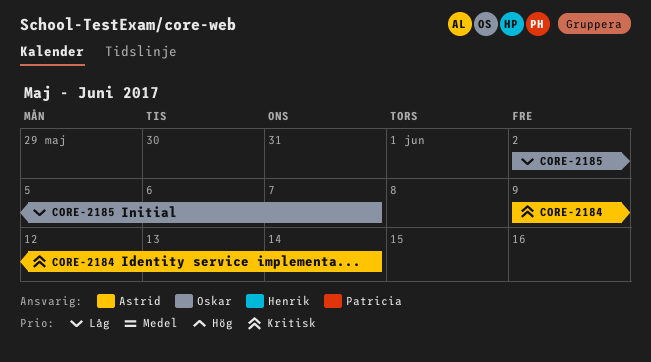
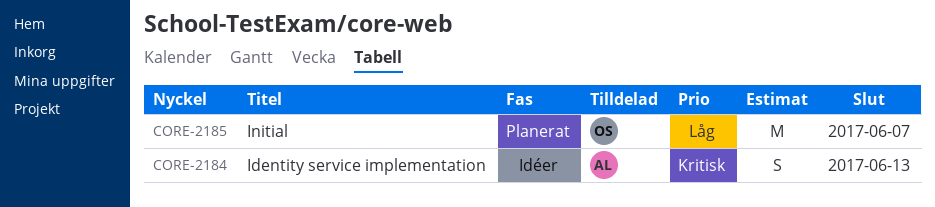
CORE-2184, due: Jun 14 -> Jun 13

